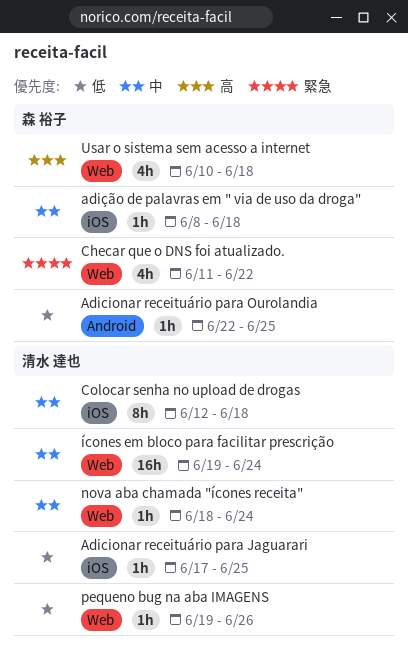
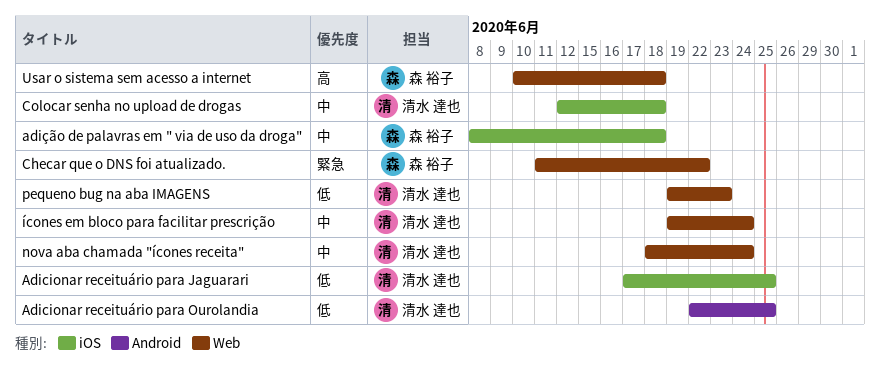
Adicionar receituário para Ourolandia, owner: 森 裕子 -> 清水 達也
pequeno bug na aba IMAGENS, due: Jun 26 -> Jun 23

